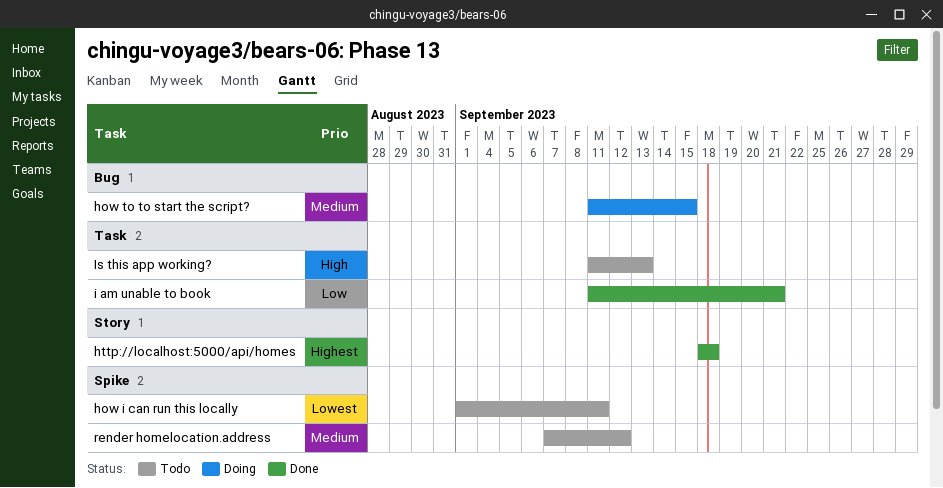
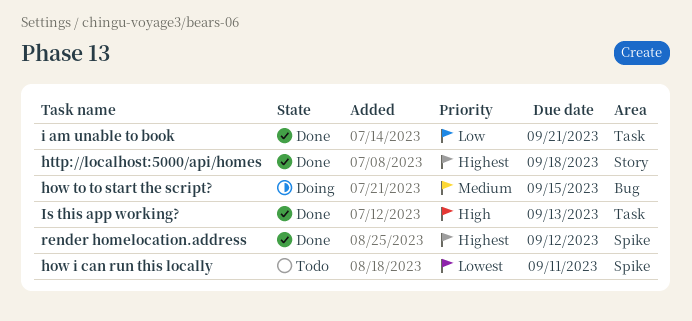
Is this app working?, status: Todo -> Done
render homelocation.address, status: Todo -> Done
render homelocation.address, priority: Medium -> Highest

